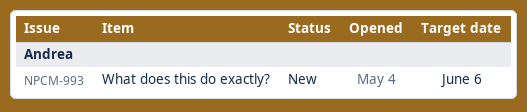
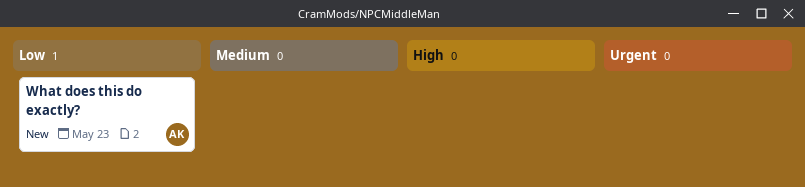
What does this do exactly?, due: Jun 6 -> May 23

